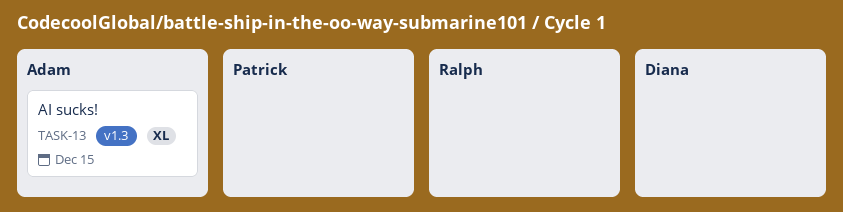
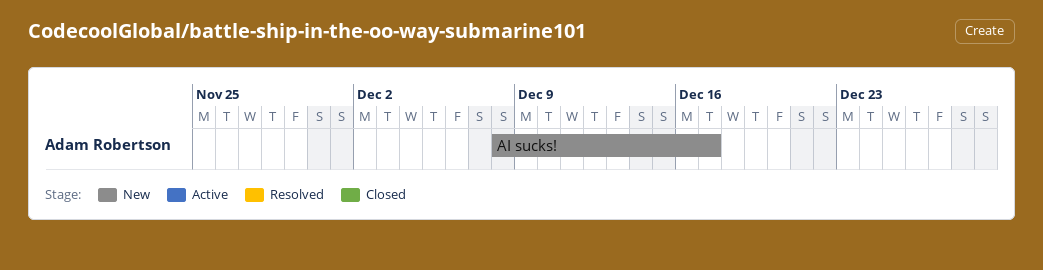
AI sucks!, due: Dec 15 -> Dec 17

